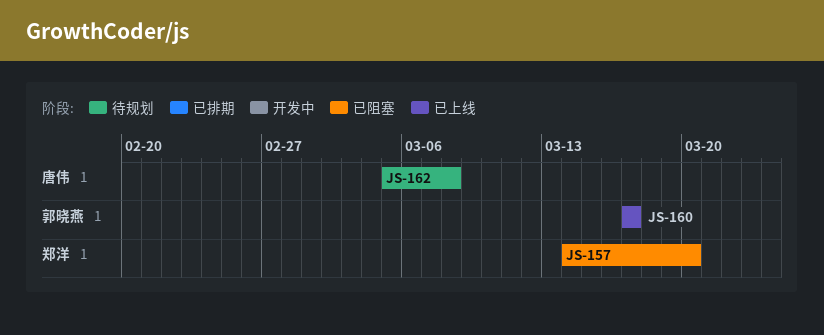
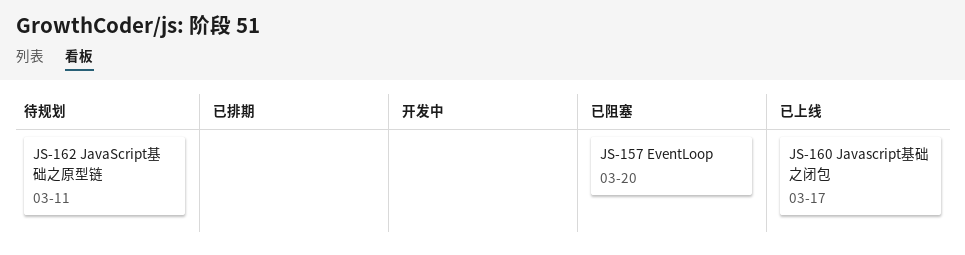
JS-162, due: Mar 8 -> Mar 11

